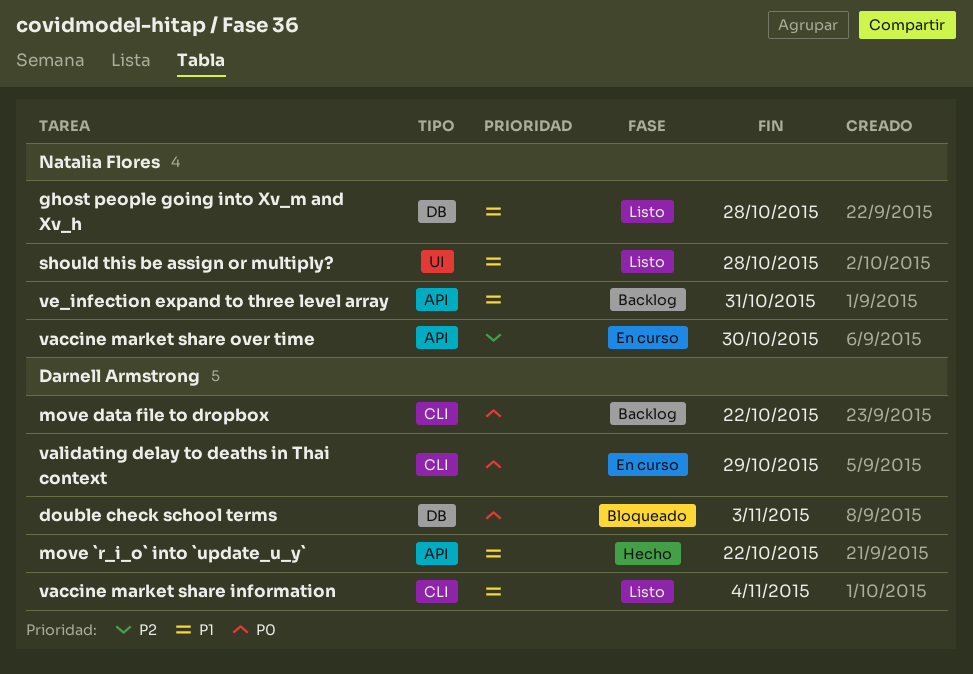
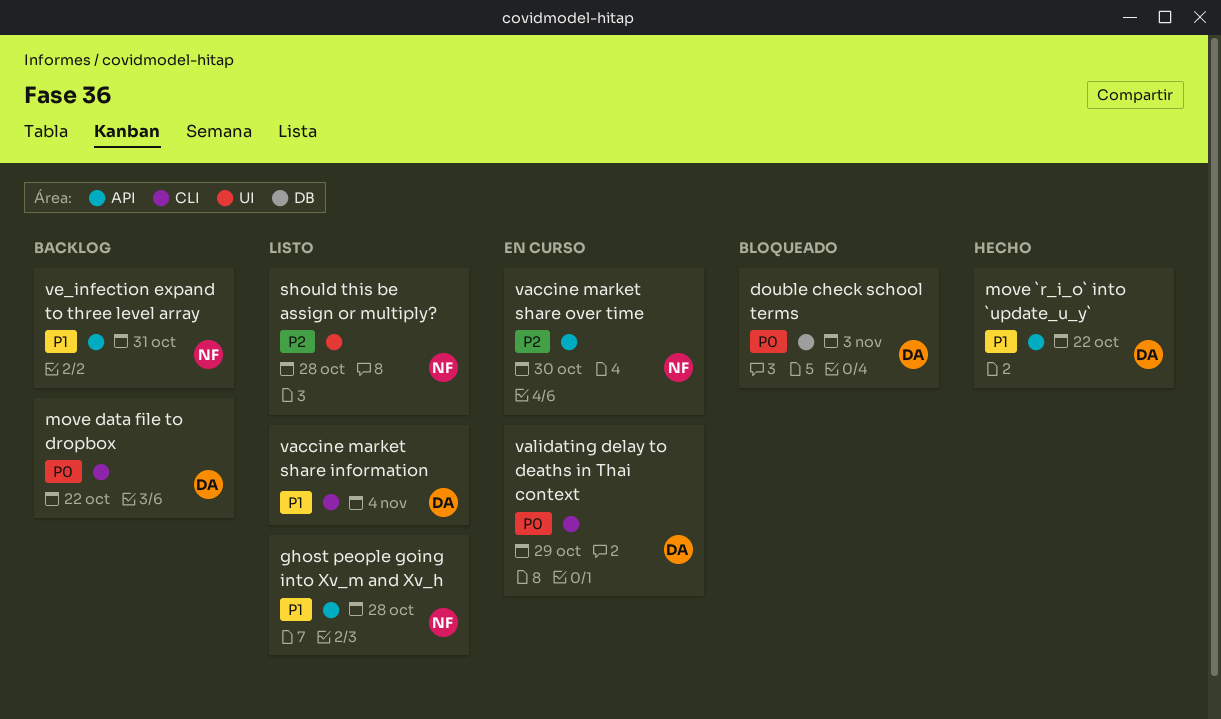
ghost people going into Xv_m and Xv_h, label: DB -> API
should this be assign or multiply?, priority: P1 -> P2

